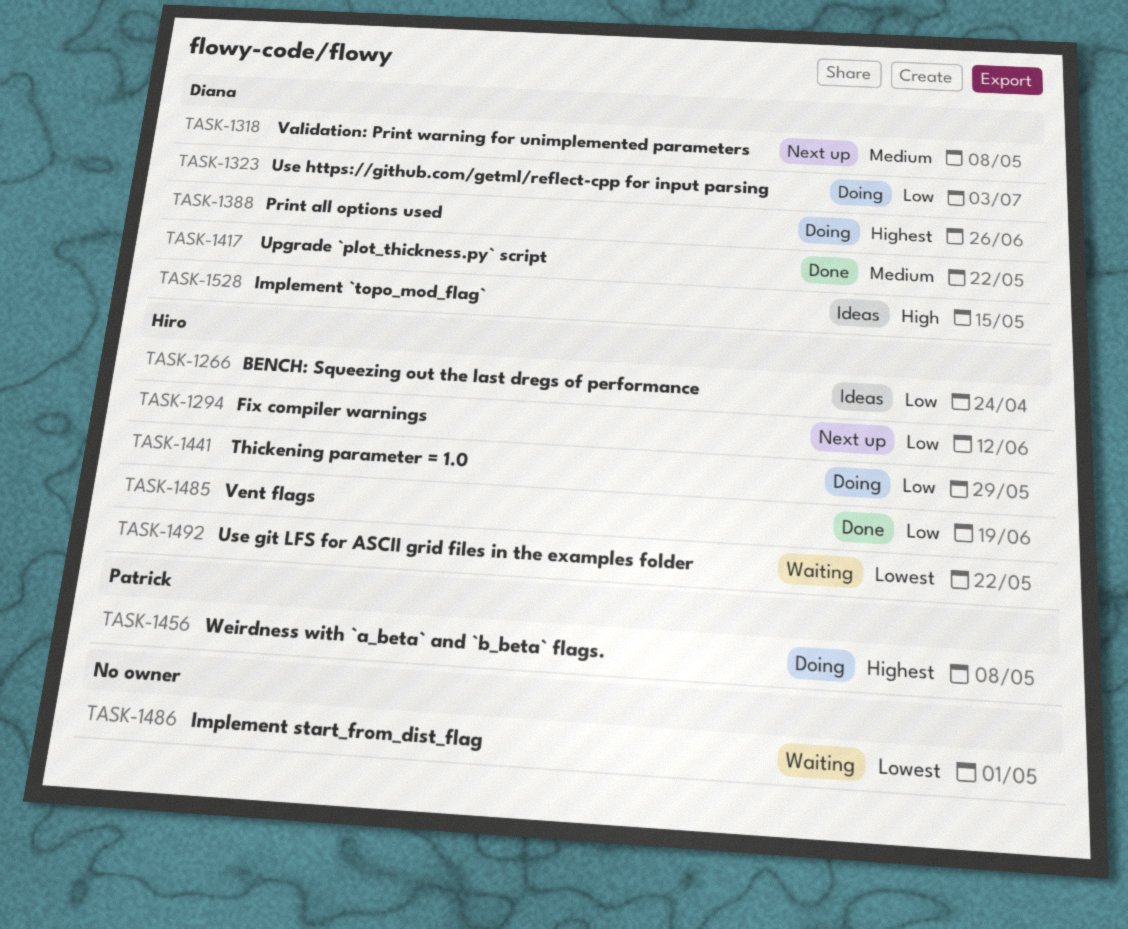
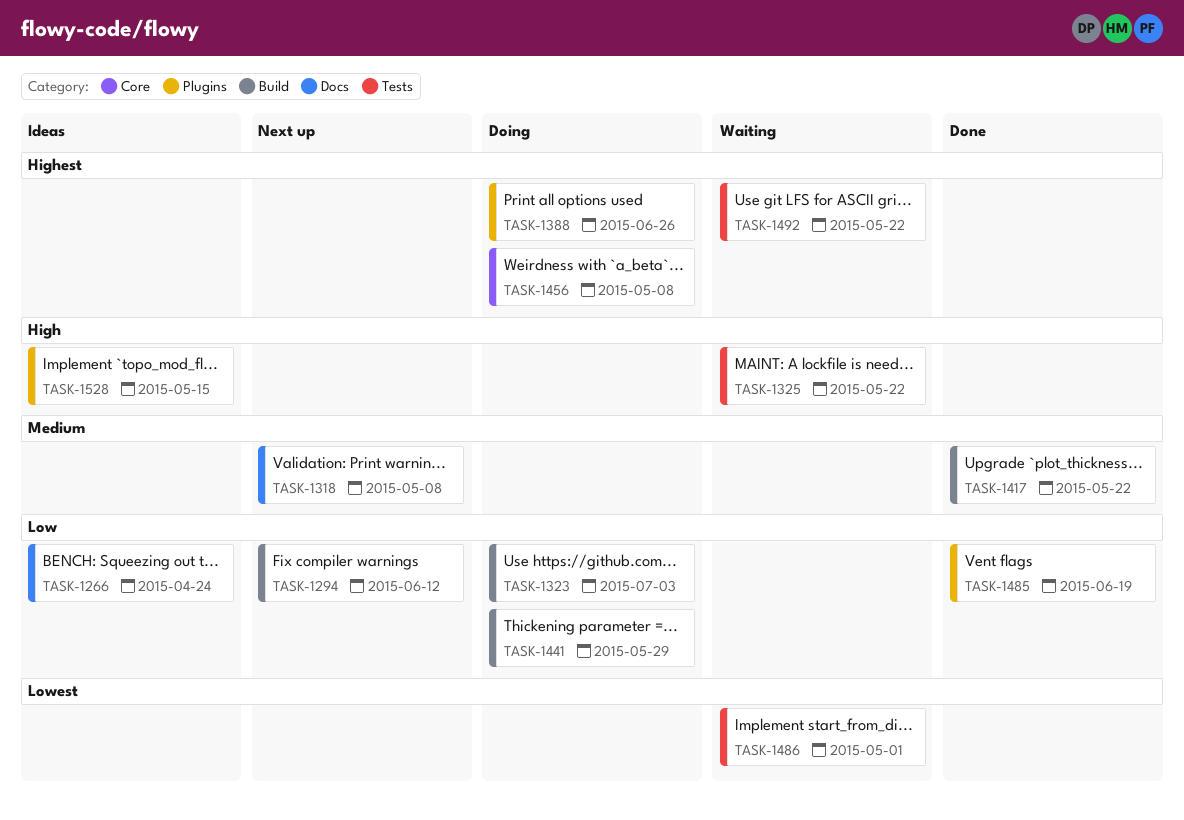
TASK-1325: none -> present
TASK-1492, priority: Lowest -> Highest

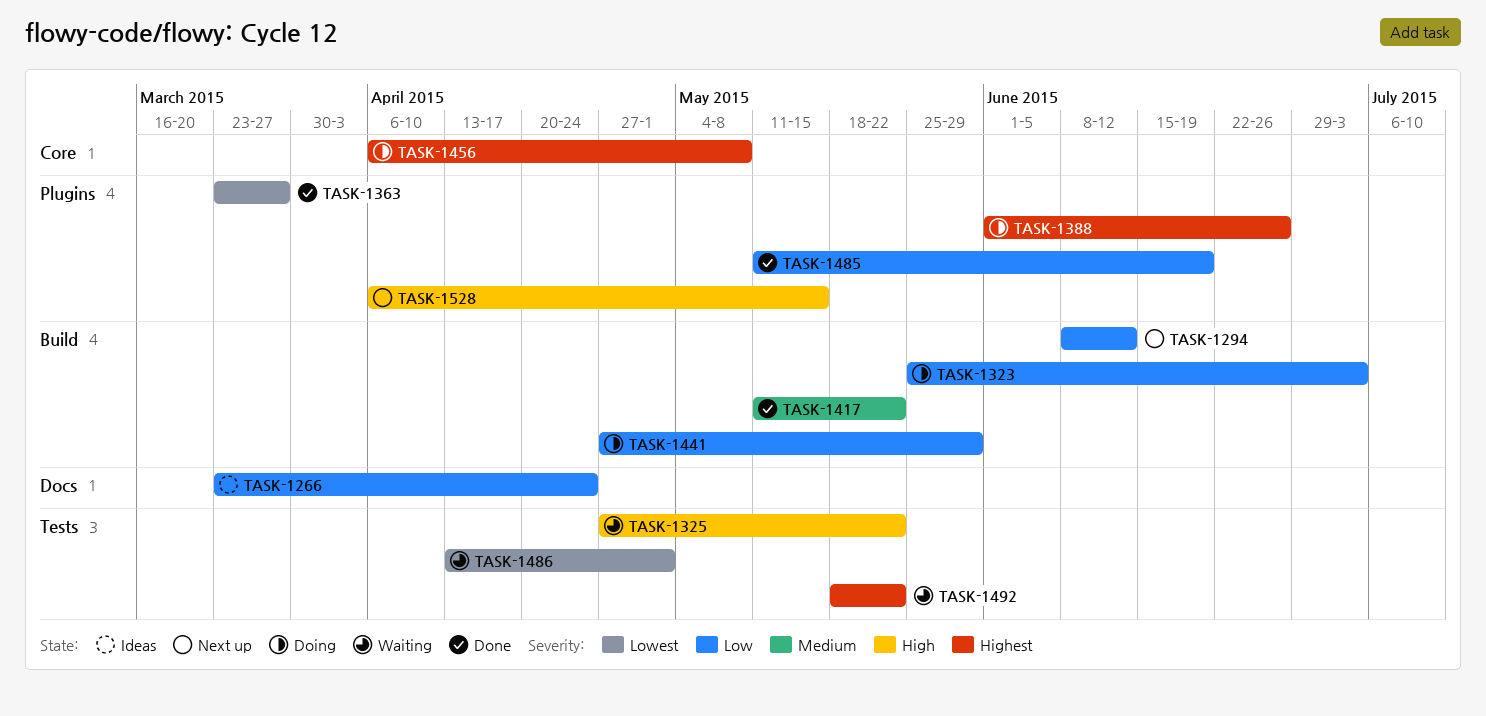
TASK-1318: present -> none
TASK-1363: none -> present
TASK-1528, status: Ideas -> Next up

